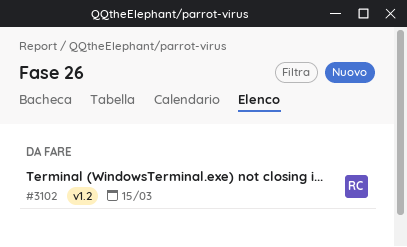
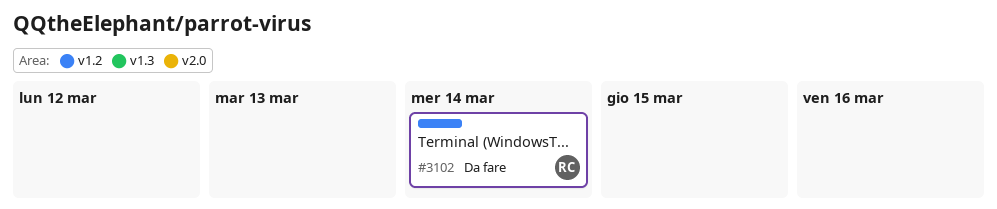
#3102, due: Mar 15 -> Mar 14

